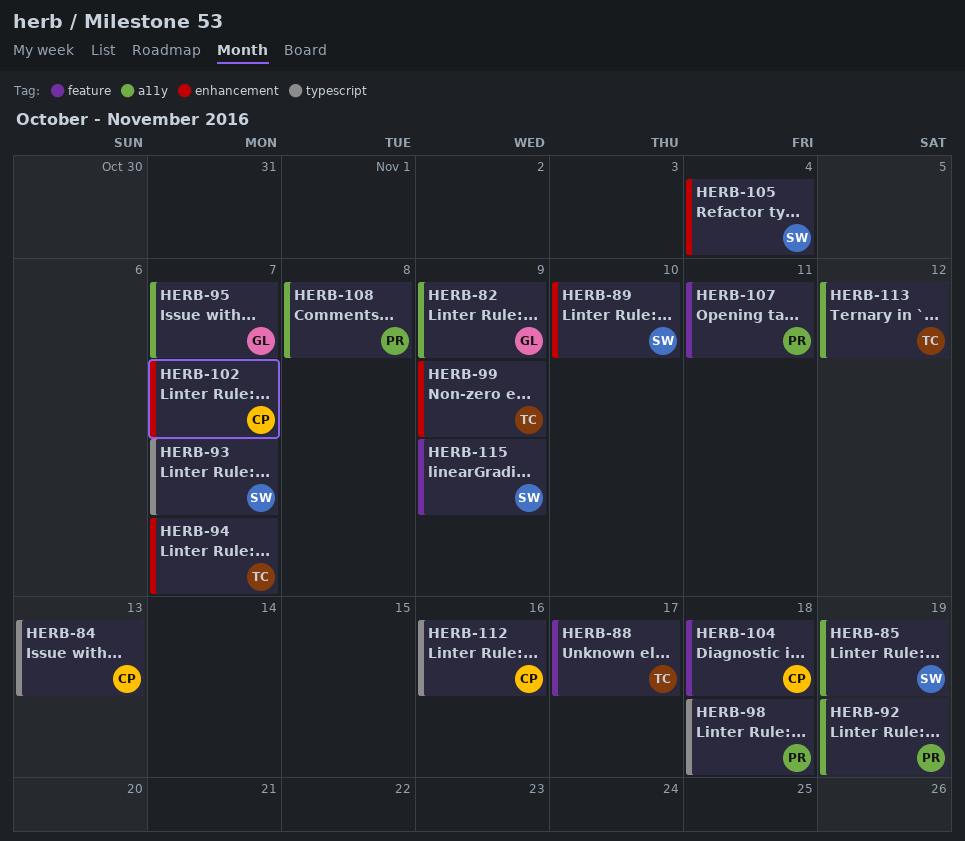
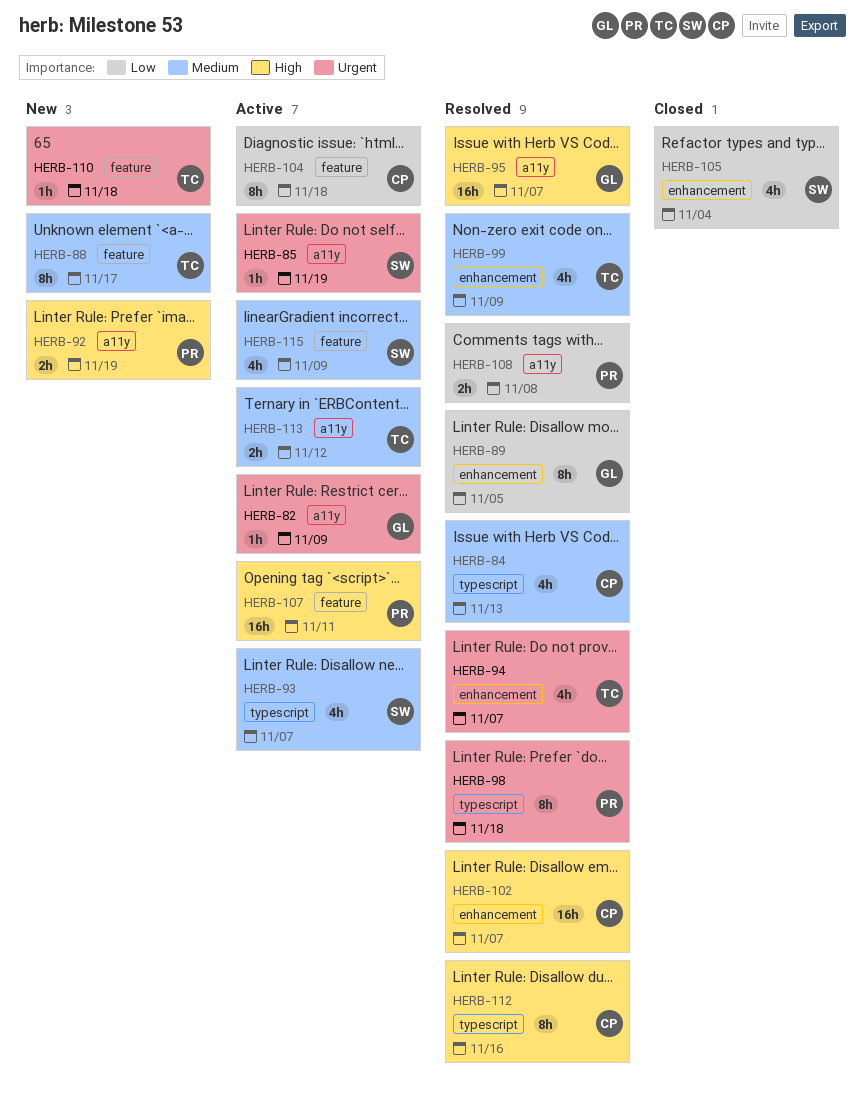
HERB-89, owner: SW -> GL
HERB-89, due: Nov 10 -> Nov 5
HERB-110: none -> present

